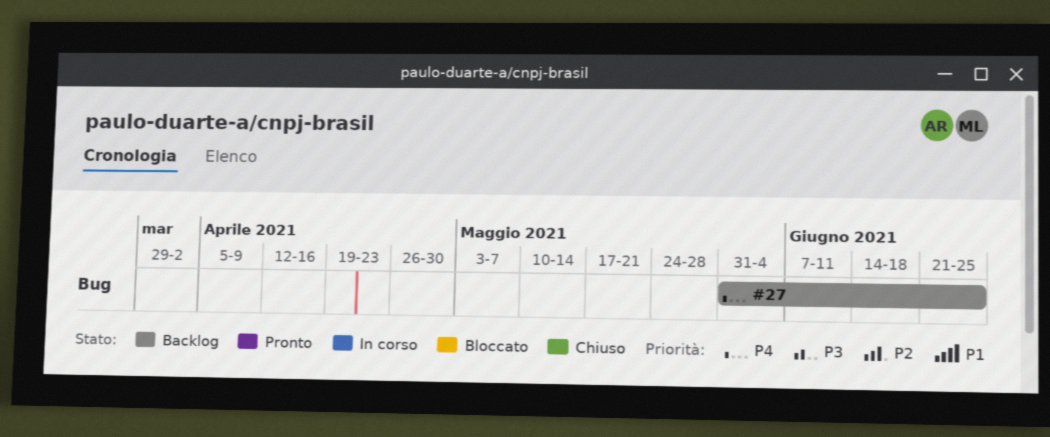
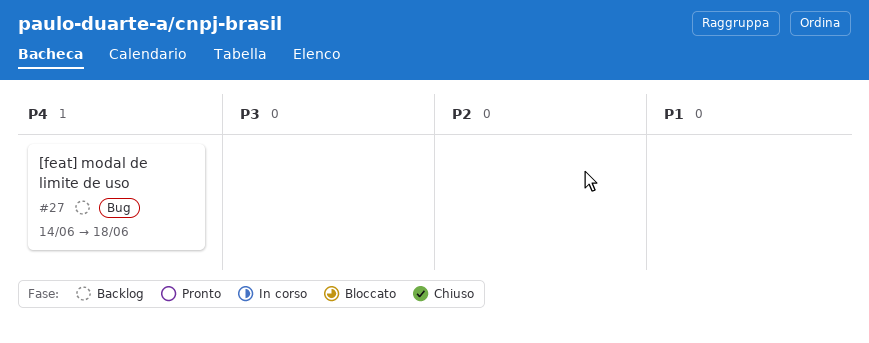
#27, start: May 31 -> Jun 14
#27, due: Jun 25 -> Jun 18

